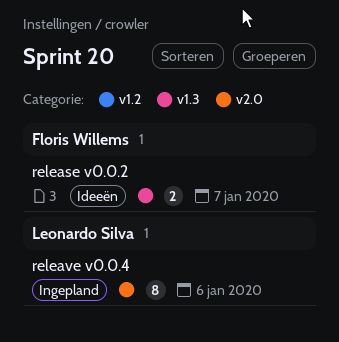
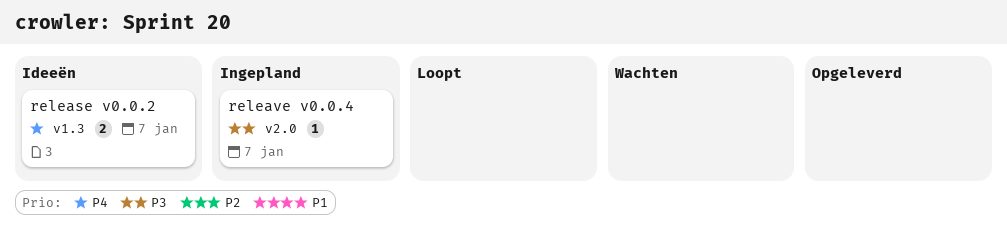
releave v0.0.4, estimate: 8 -> 1
releave v0.0.4, due: Jan 6 -> Jan 7

